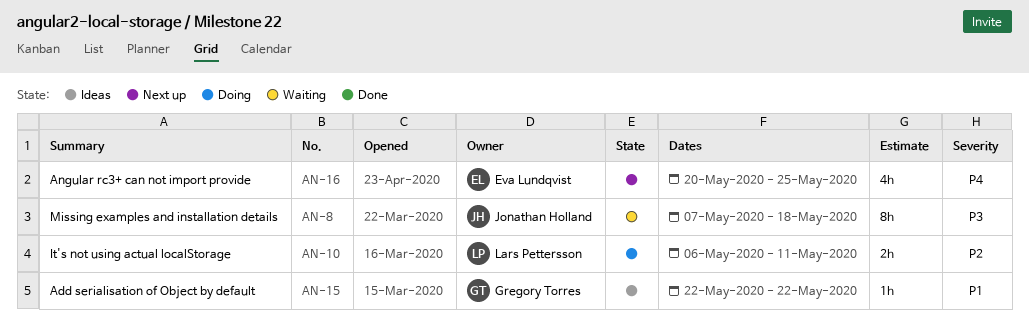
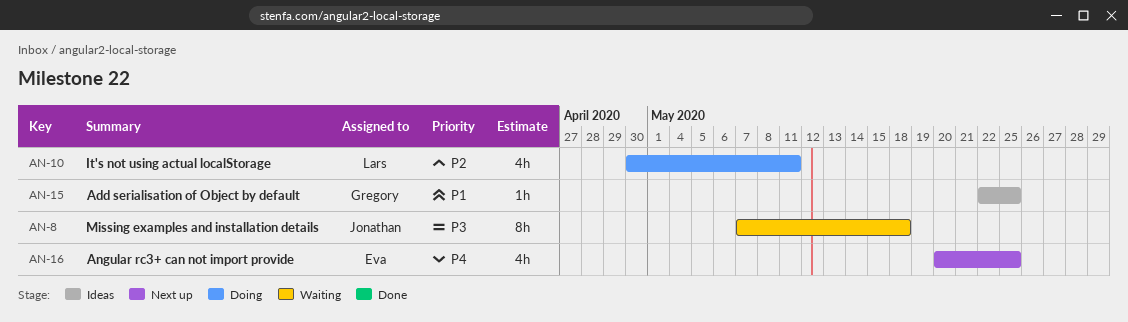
AN-10, estimate: 2h -> 4h
AN-10, start: May 6 -> Apr 30
AN-15, due: May 22 -> May 25

